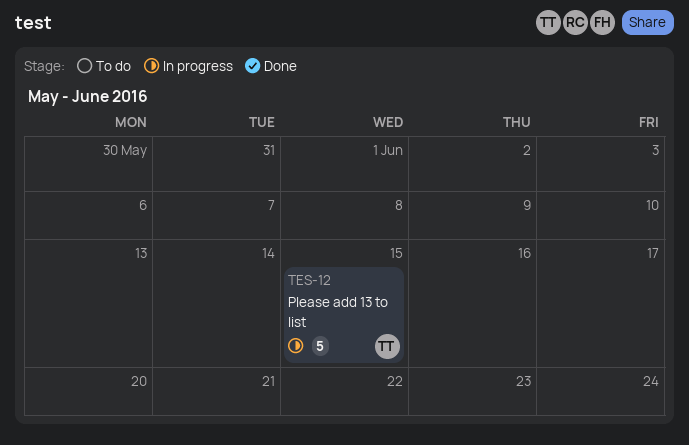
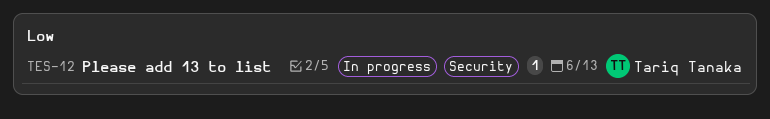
TES-12, estimate: 5 -> 1
TES-12, due: Jun 15 -> Jun 13

